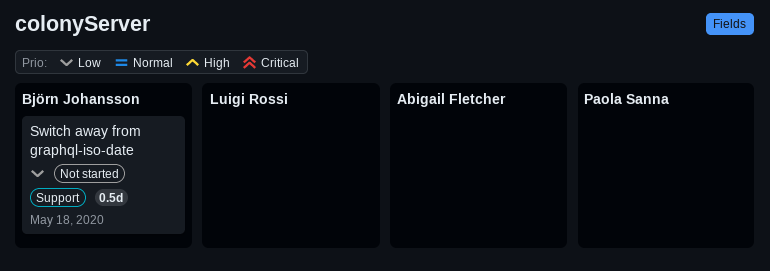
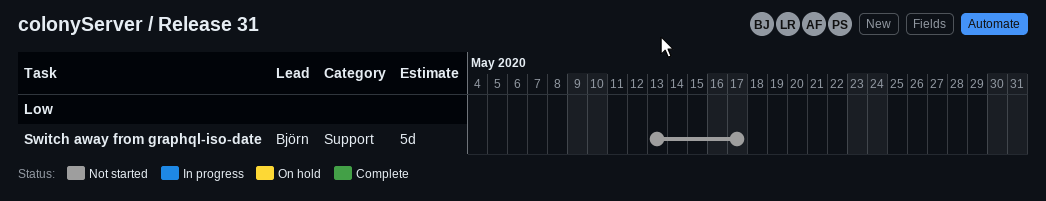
Switch away from graphql-iso-date, estimate: 0.5d -> 5d
Switch away from graphql-iso-date, due: May 18 -> May 17

